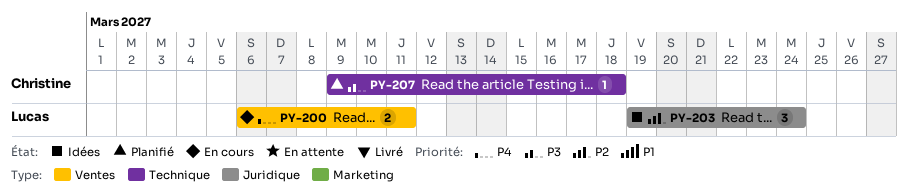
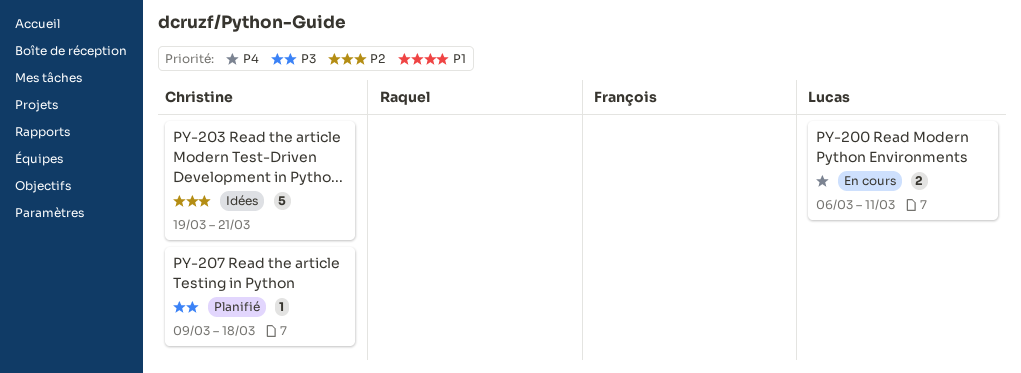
PY-203, owner: Lucas -> Christine
PY-203, estimate: 3 -> 5
PY-203, due: Mar 24 -> Mar 21

